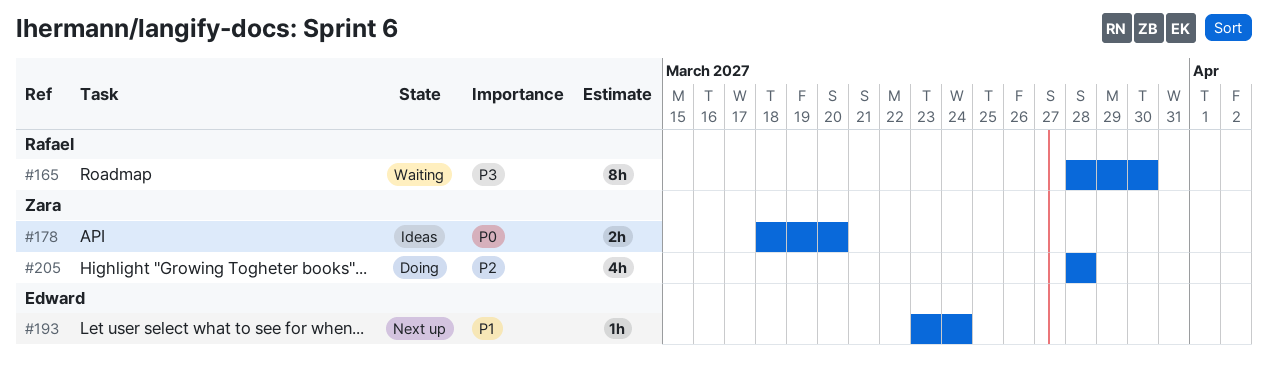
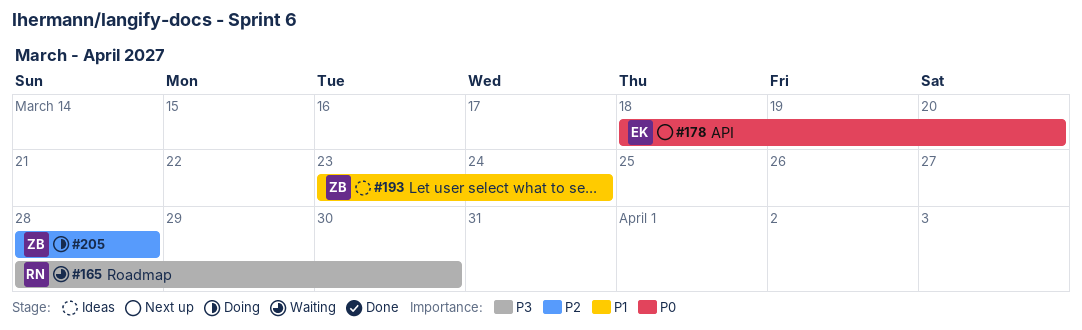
#178, status: Ideas -> Next up
#178, owner: Zara -> Edward
#193, status: Next up -> Ideas
#193, owner: Edward -> Zara

